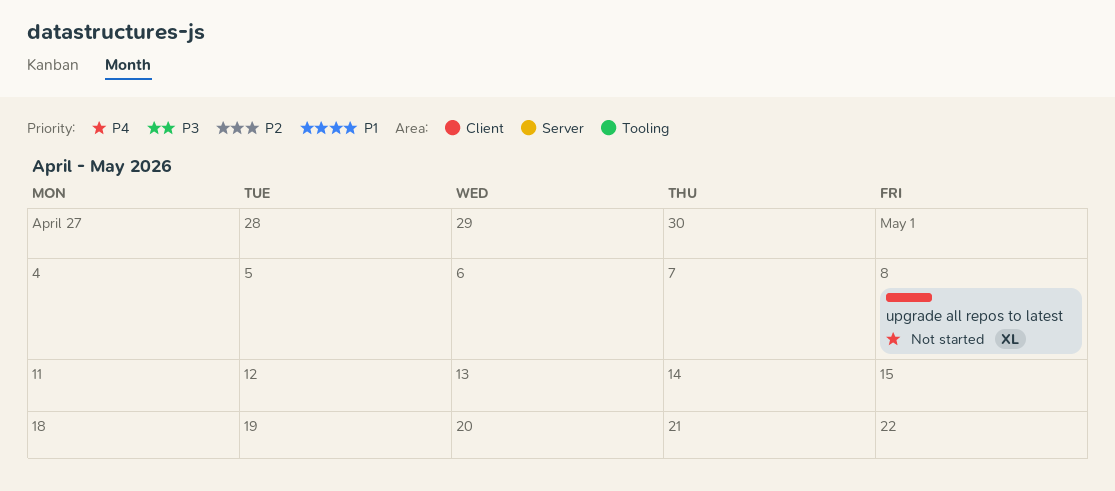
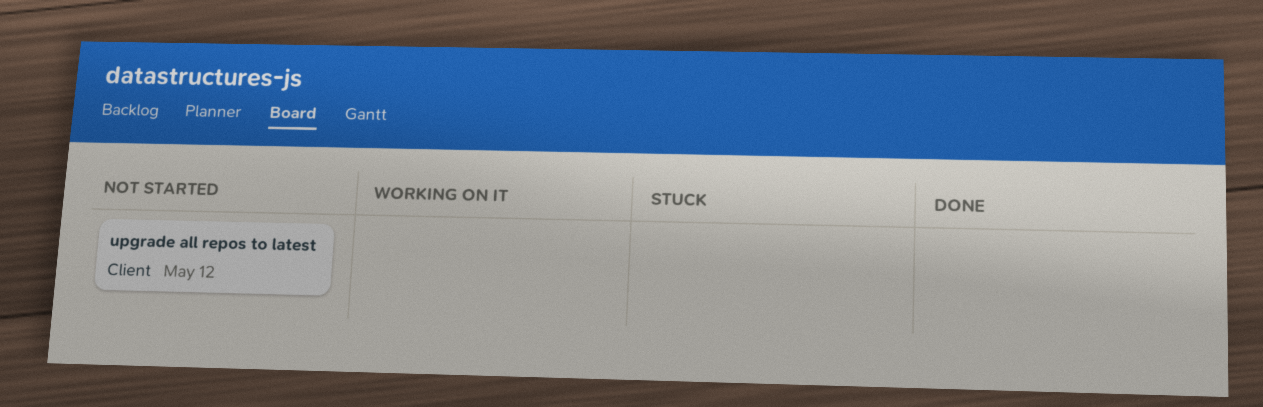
upgrade all repos to latest, due: May 8 -> May 12

